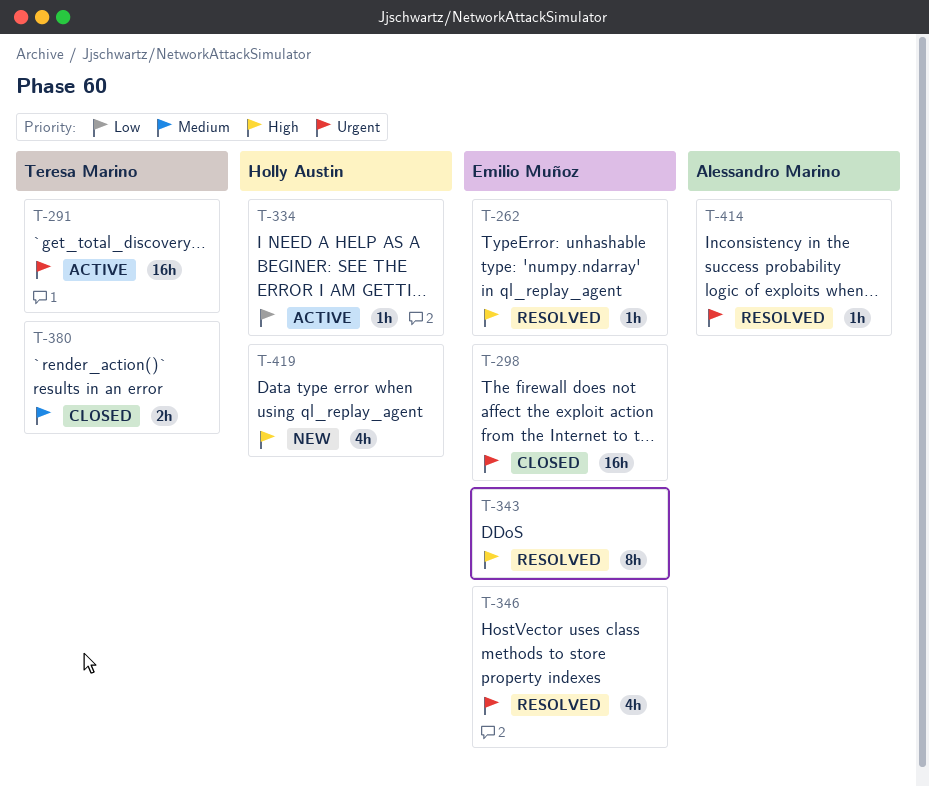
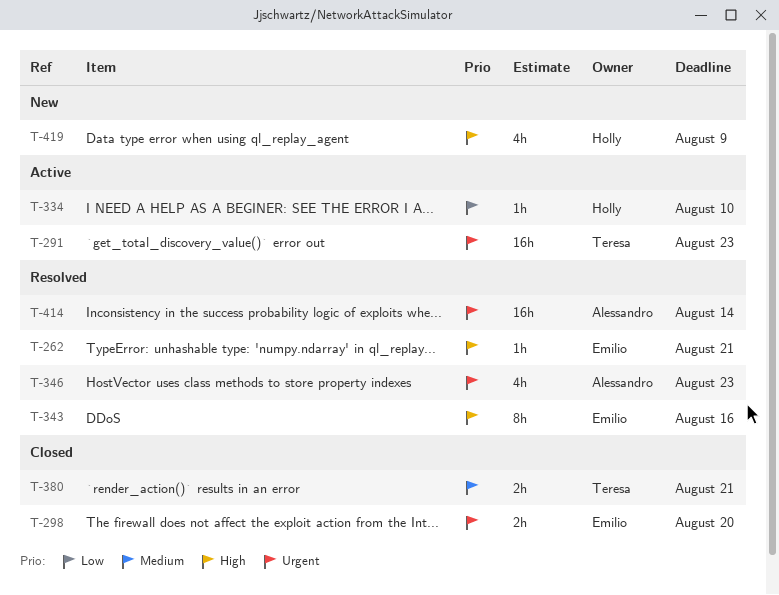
T-298, estimate: 16h -> 2h
T-346, owner: Emilio Muñoz -> Alessandro Marino
T-414, estimate: 1h -> 16h

